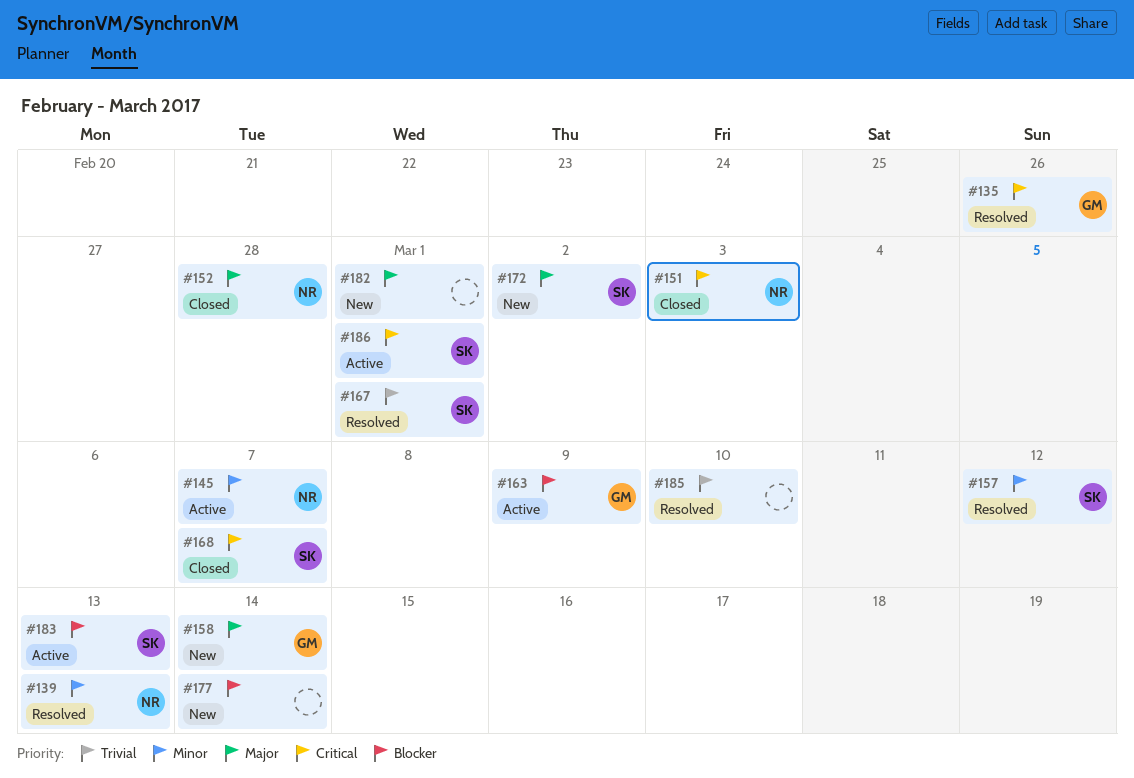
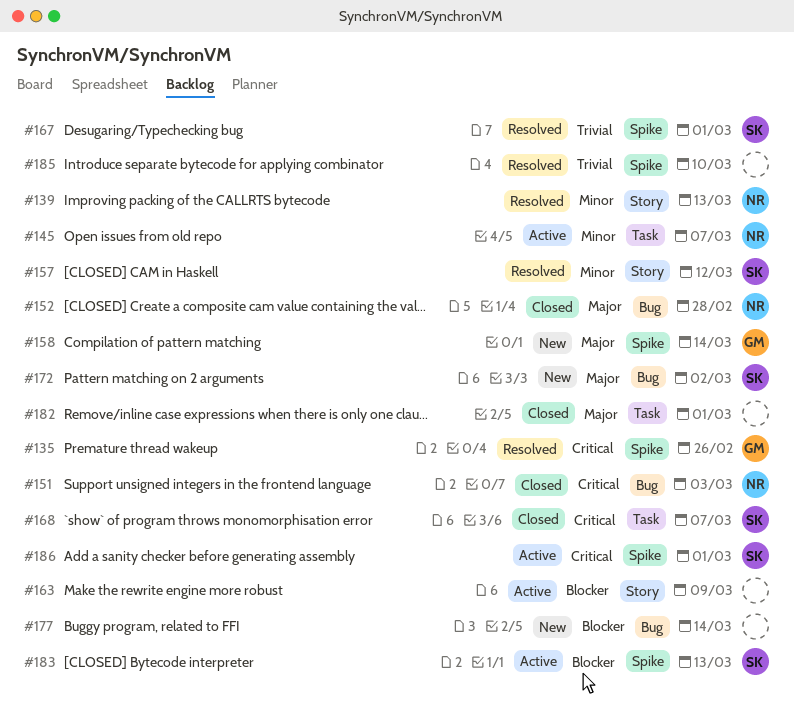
#163, owner: GM -> none
#182, status: New -> Closed

